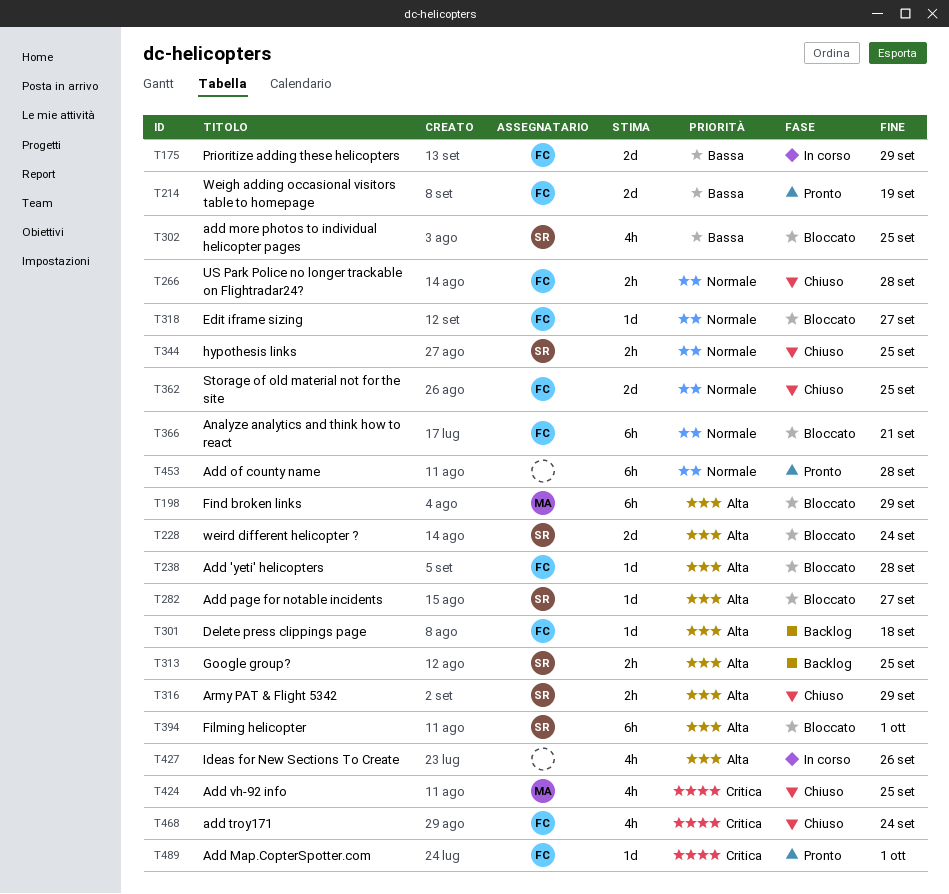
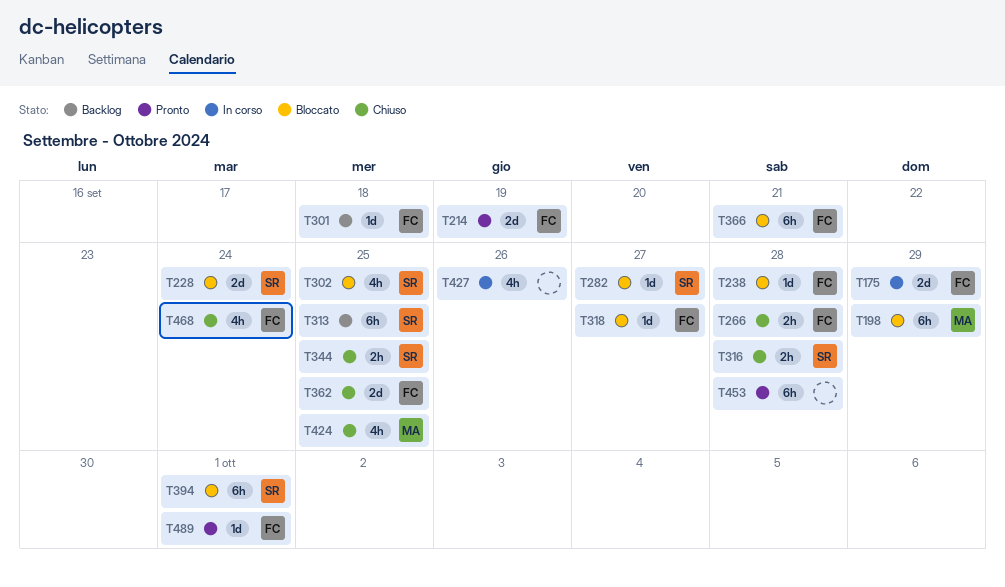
T313, estimate: 2h -> 6h
T316, due: Sep 29 -> Sep 28

